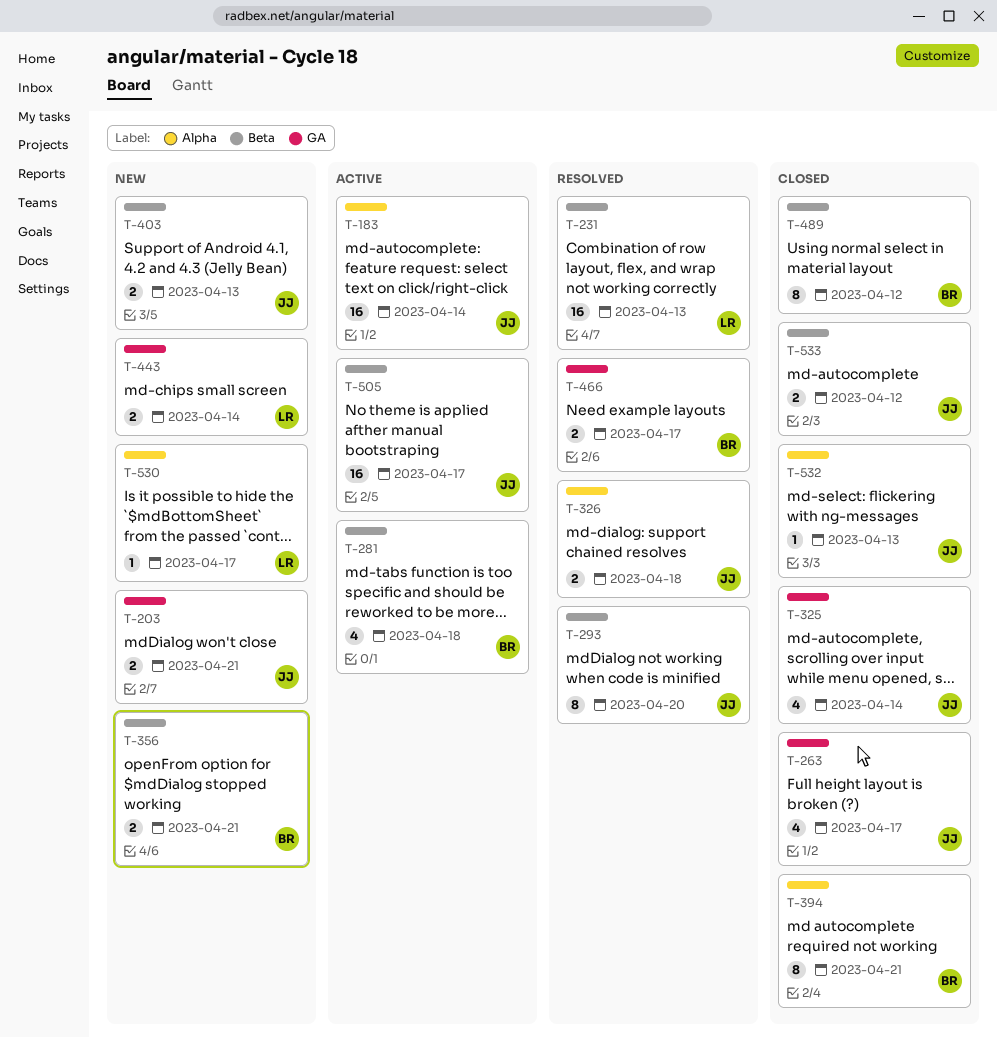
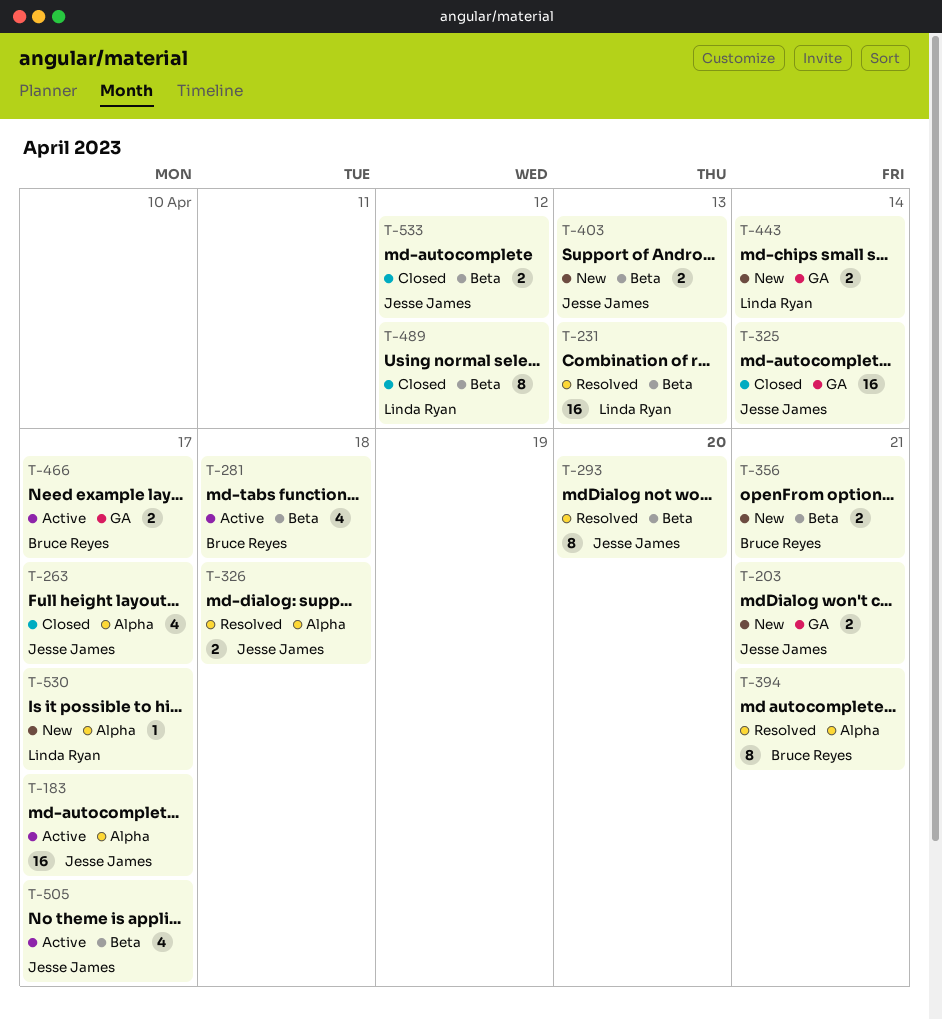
T-183, due: Apr 14 -> Apr 17
T-263, label: GA -> Alpha
T-325, estimate: 4 -> 16
T-394, status: Closed -> Resolved
T-466, status: Resolved -> Active
T-489, owner: Bruce Reyes -> Linda Ryan
T-505, estimate: 16 -> 4
T-532: present -> none

